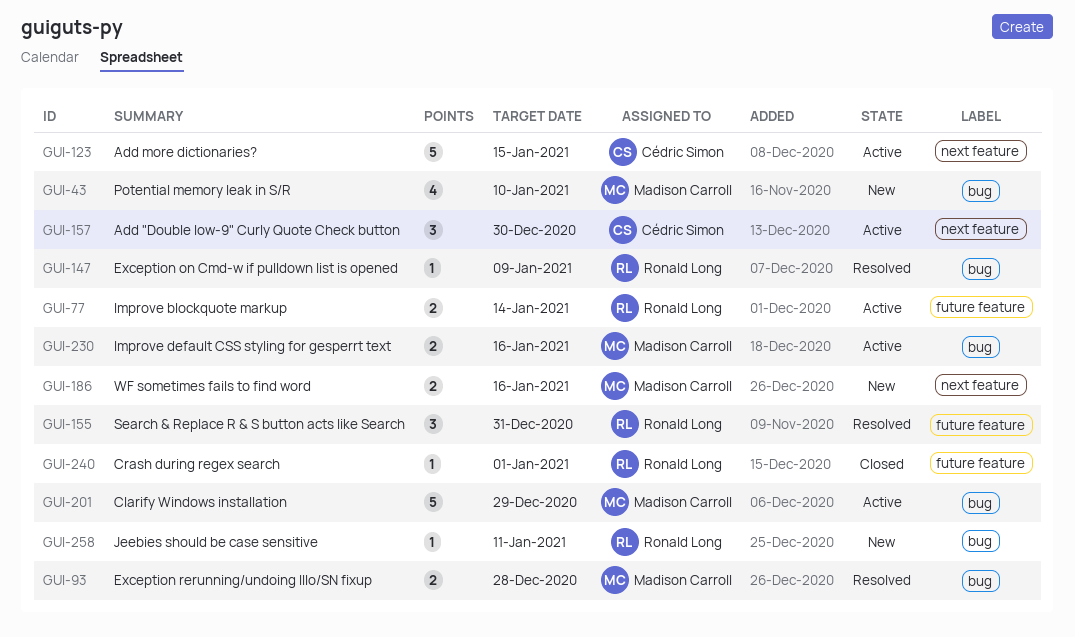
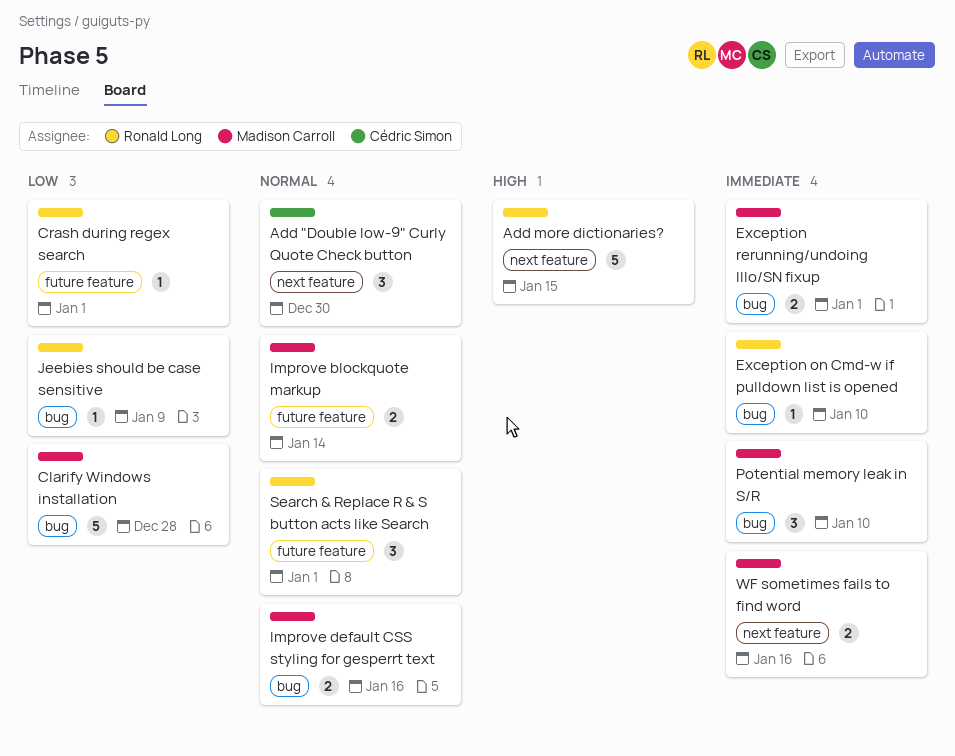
Add more dictionaries?, owner: Cédric Simon -> Ronald Long
Clarify Windows installation, due: Dec 29 -> Dec 28
Exception on Cmd-w if pulldown list is opened, due: Jan 9 -> Jan 10
Exception rerunning/undoing Illo/SN fixup, due: Dec 28 -> Jan 1
Improve blockquote markup, owner: Ronald Long -> Madison Carroll
Jeebies should be case sensitive, due: Jan 11 -> Jan 9
Potential memory leak in S/R, estimate: 4 -> 3
Search & Replace R & S button acts like Search, due: Dec 31 -> Jan 1

